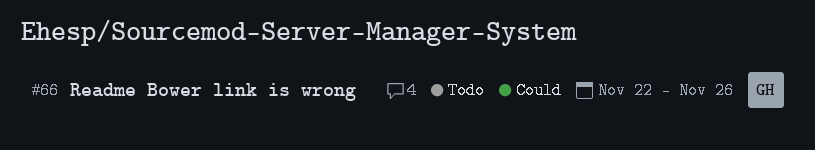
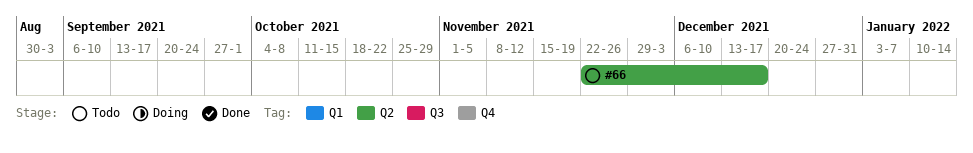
#66, due: Nov 26 -> Dec 17

